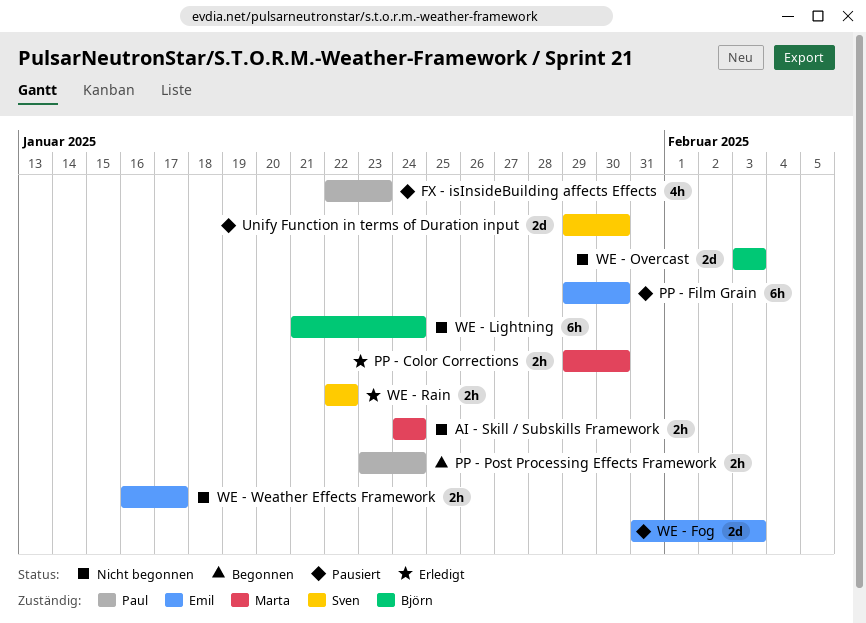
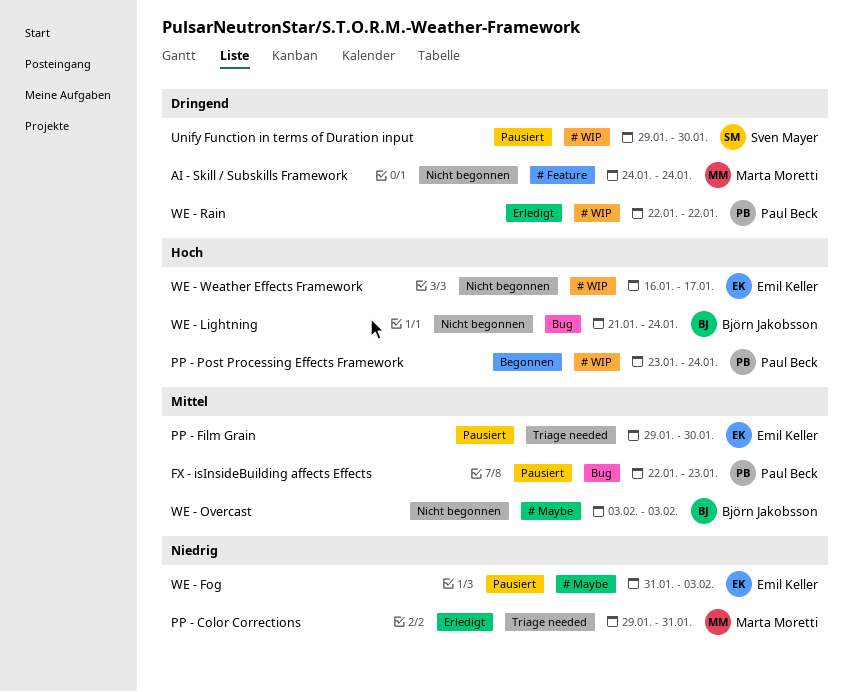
PP - Color Corrections, due: Jan 30 -> Jan 31
WE - Rain, owner: Sven Mayer -> Paul Beck

